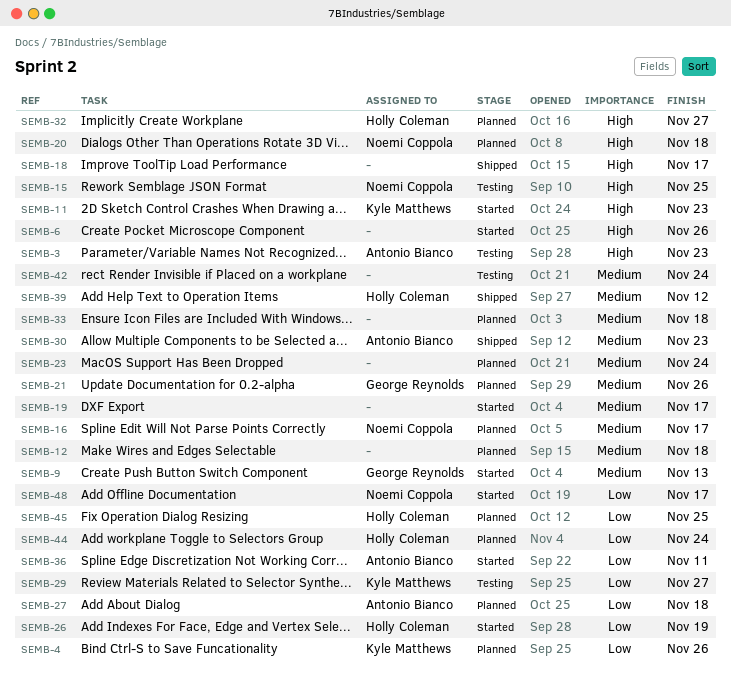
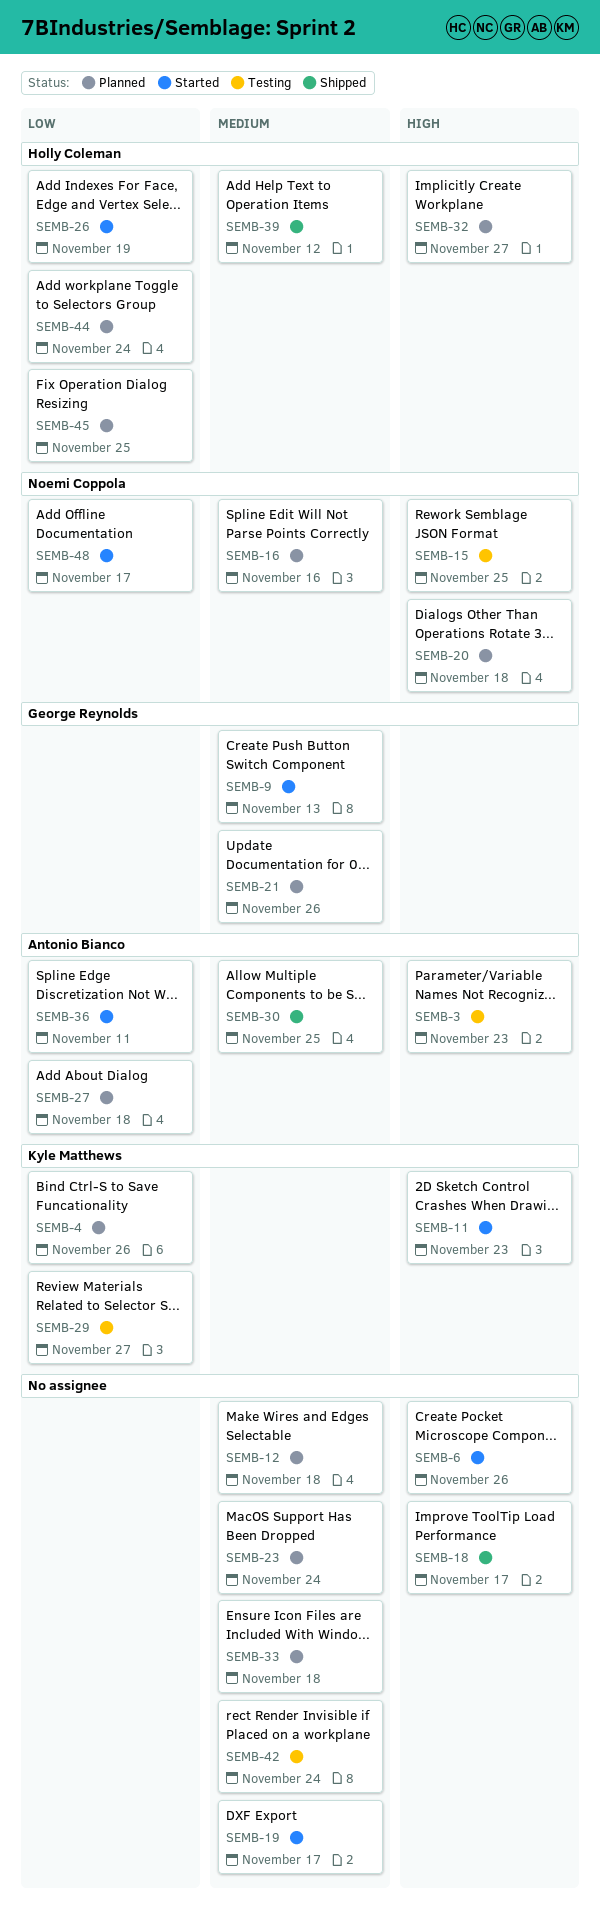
SEMB-16, due: Nov 17 -> Nov 16
SEMB-30, due: Nov 23 -> Nov 25

